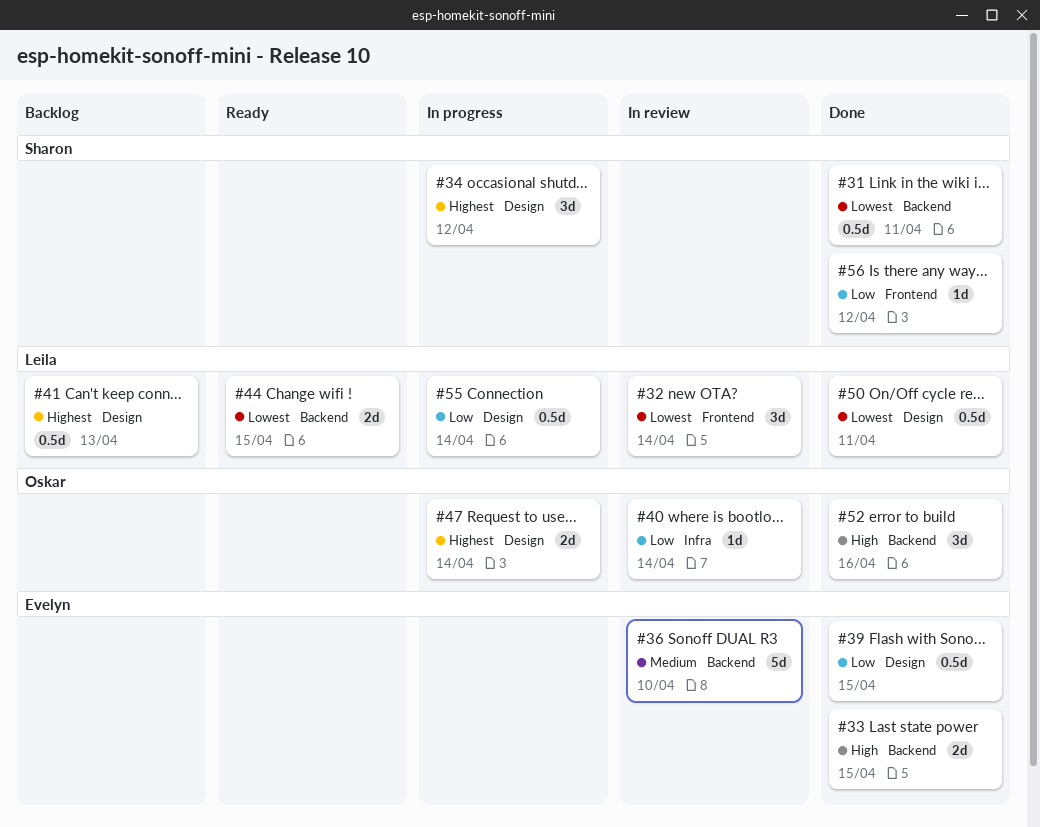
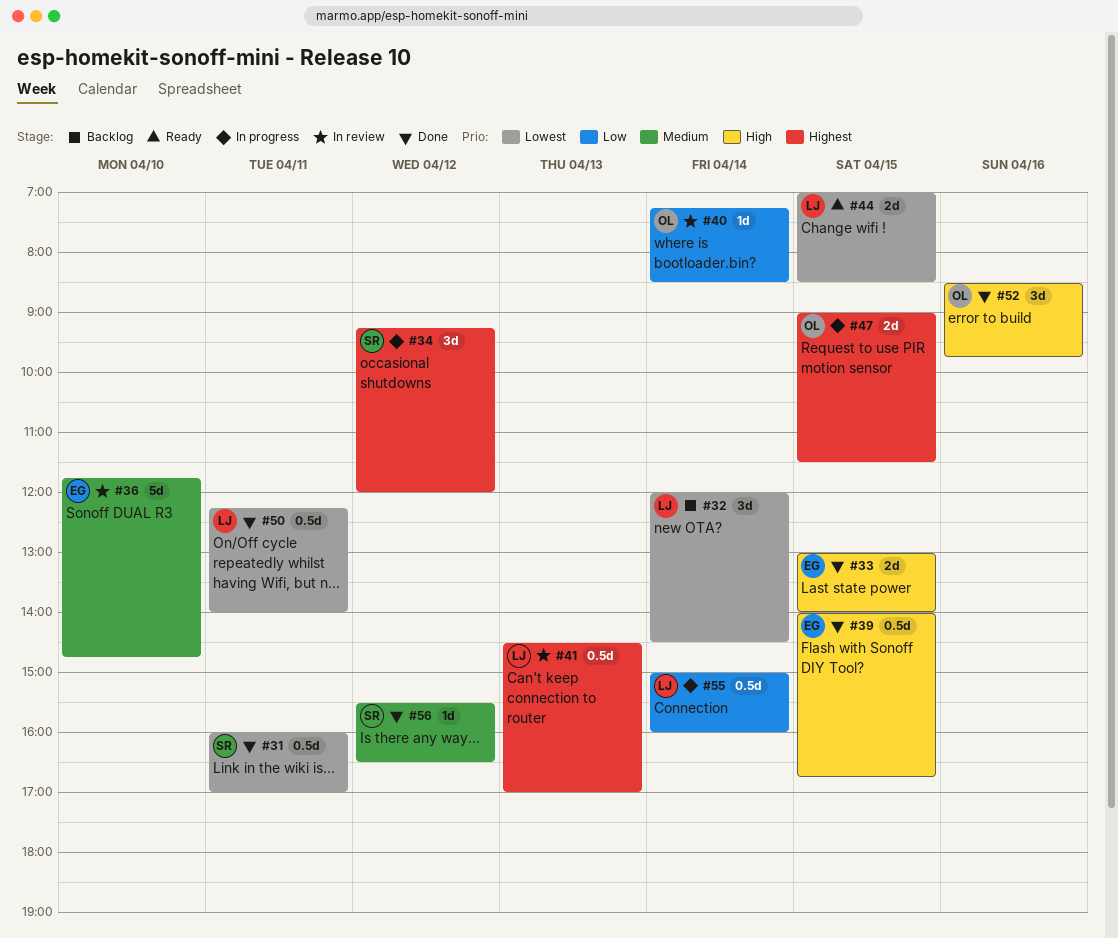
#32, status: In review -> Backlog
#39, priority: Low -> High
#41, status: Backlog -> In review
#47, day: Apr 14 -> Apr 15
#56, priority: Low -> Medium

